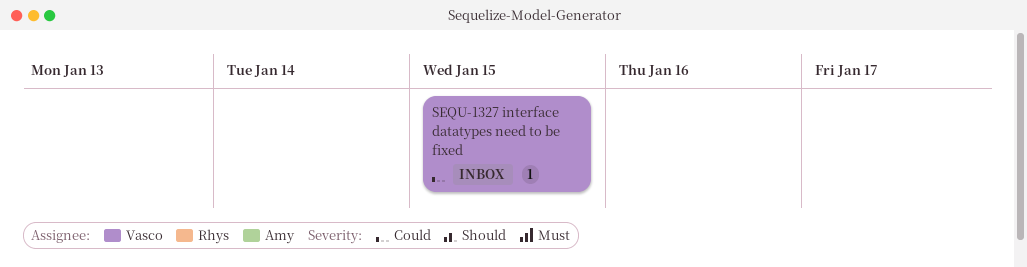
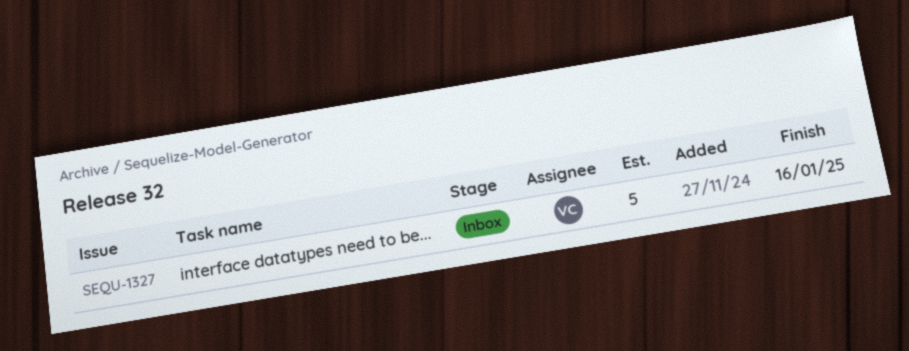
SEQU-1327, estimate: 1 -> 5
SEQU-1327, due: Jan 15 -> Jan 16

